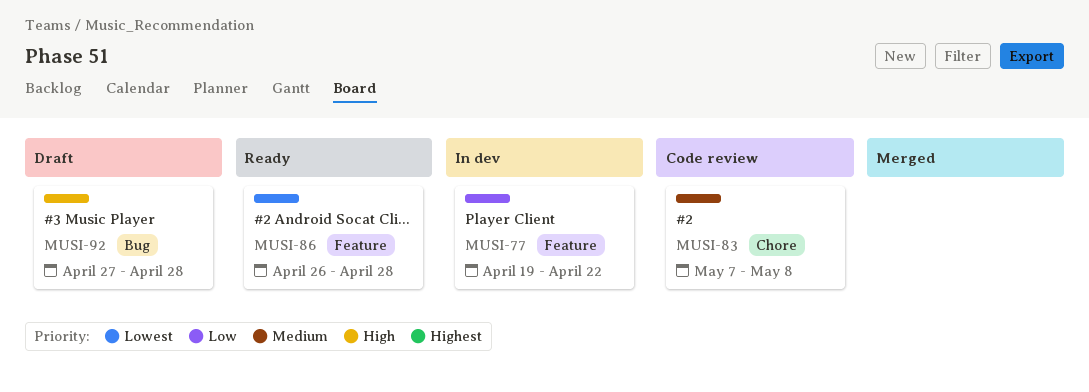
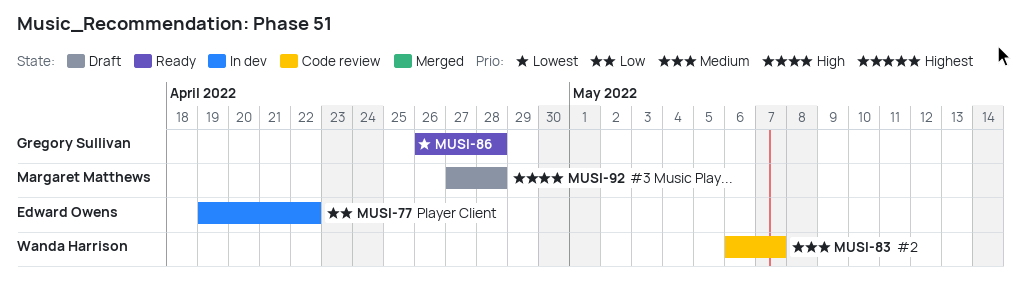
MUSI-83, start: May 7 -> May 6
MUSI-83, due: May 8 -> May 7

